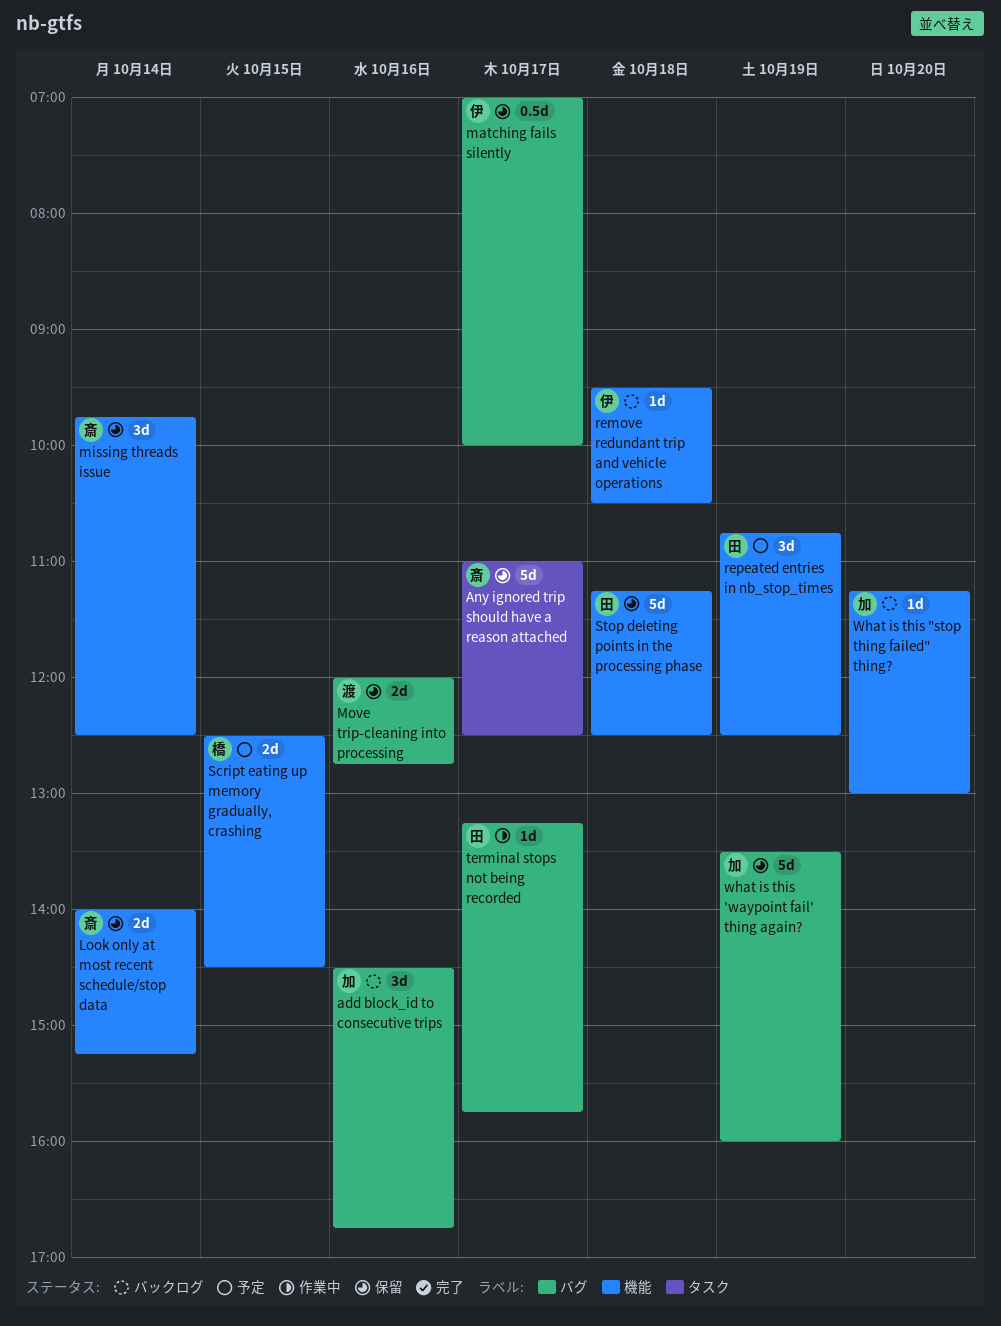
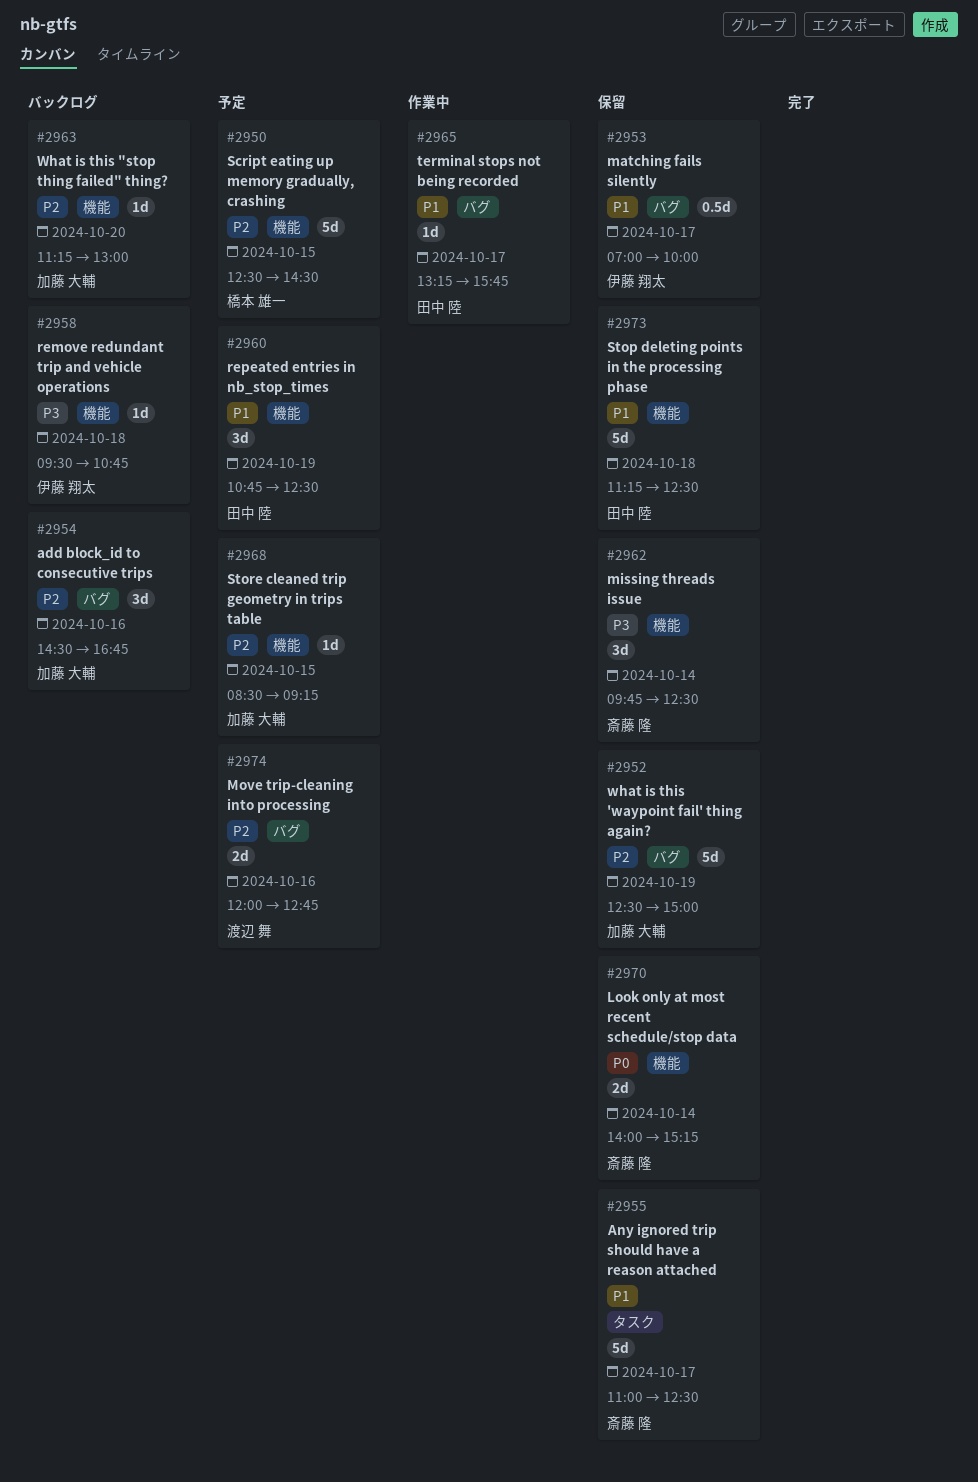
Move trip-cleaning into processing, status: 保留 -> 予定
remove redundant trip and vehicle operations, ends: 10:30 -> 10:45
Script eating up memory gradually, crashing, estimate: 2d -> 5d
Store cleaned trip geometry in trips table: none -> present
what is this 'waypoint fail' thing again?, begins: 13:30 -> 12:30
what is this 'waypoint fail' thing again?, ends: 16:00 -> 15:00

